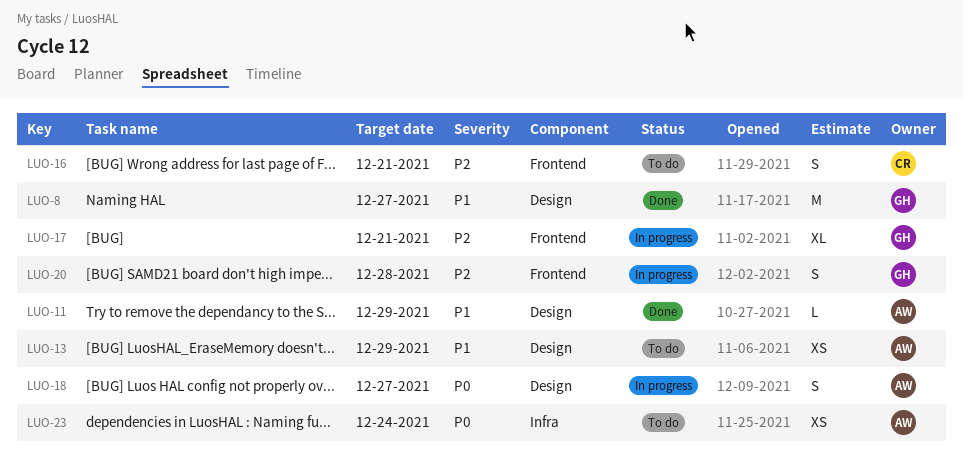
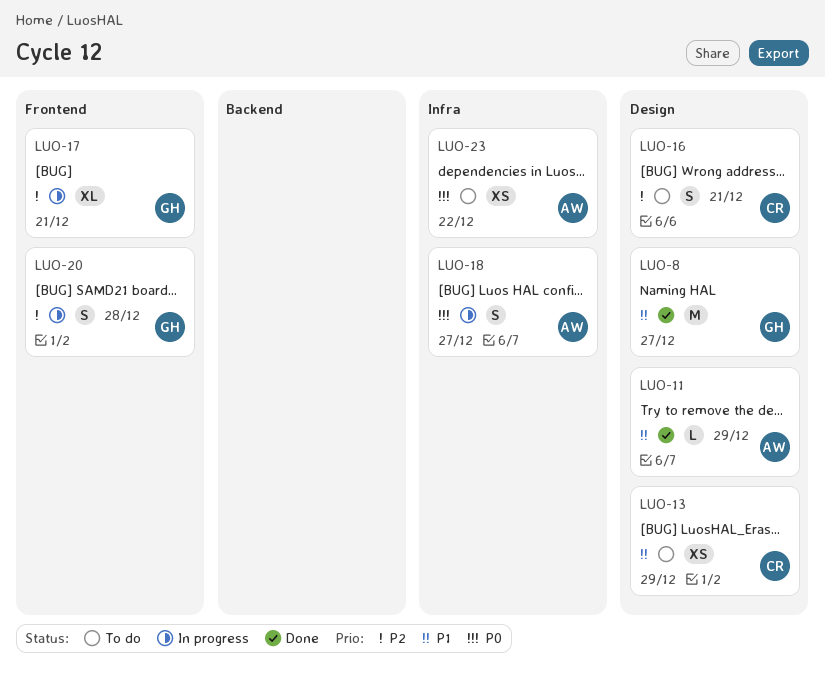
LUO-13, owner: AW -> CR
LUO-16, label: Frontend -> Design
LUO-18, label: Design -> Infra
LUO-23, due: Dec 24 -> Dec 22

